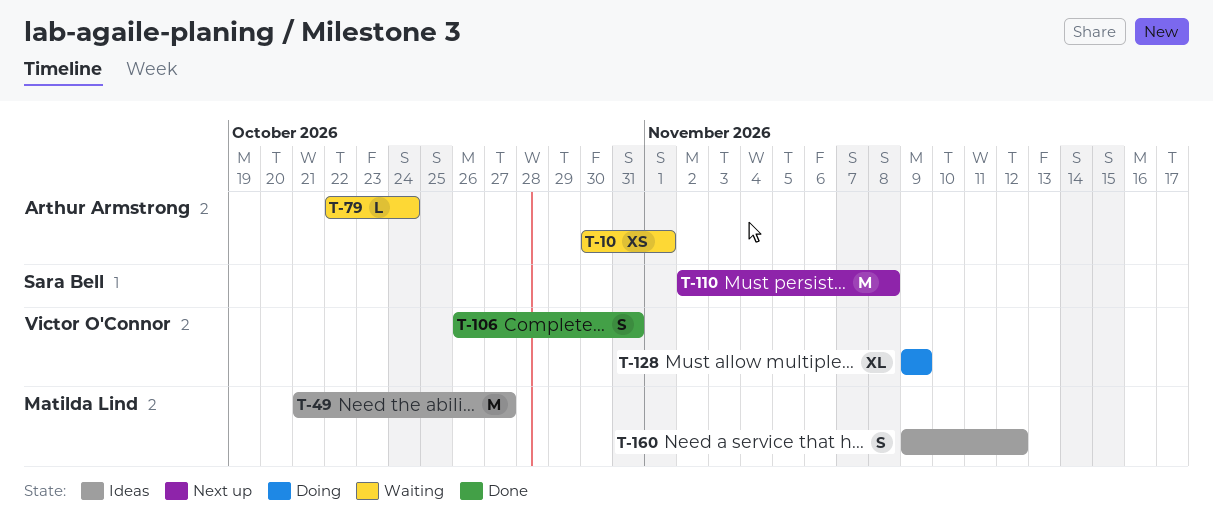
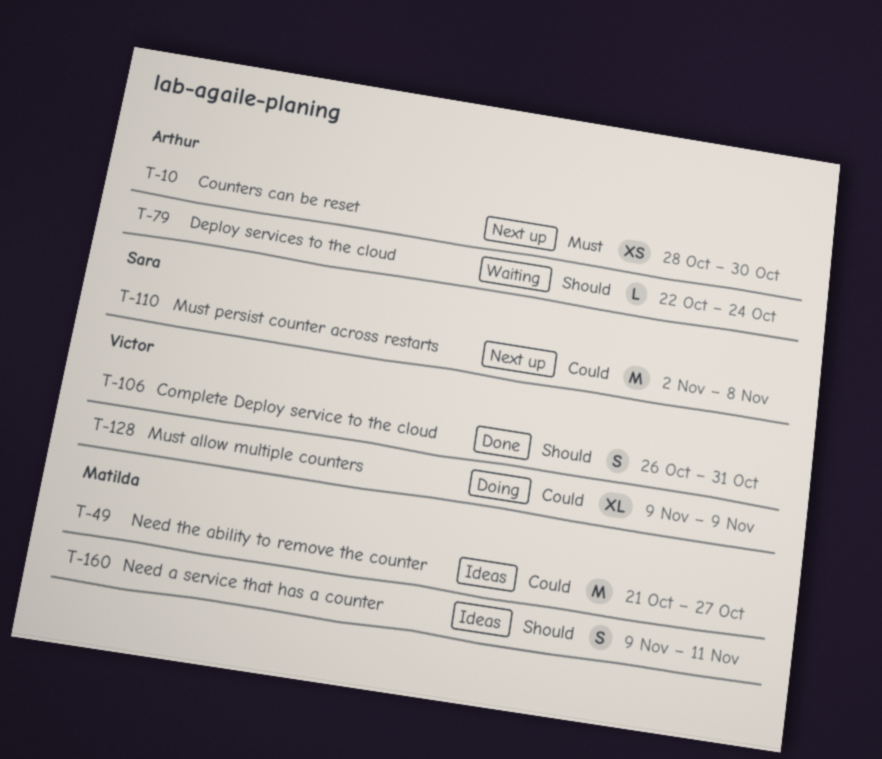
T-10, status: Waiting -> Next up
T-10, start: Oct 30 -> Oct 28
T-10, due: Nov 1 -> Oct 30
T-160, due: Nov 12 -> Nov 11

